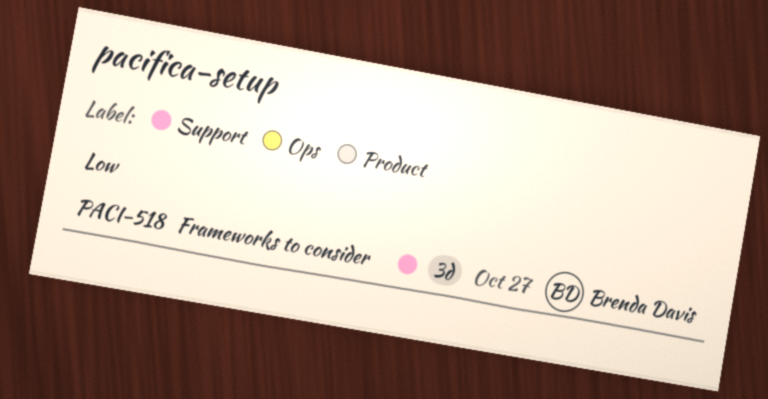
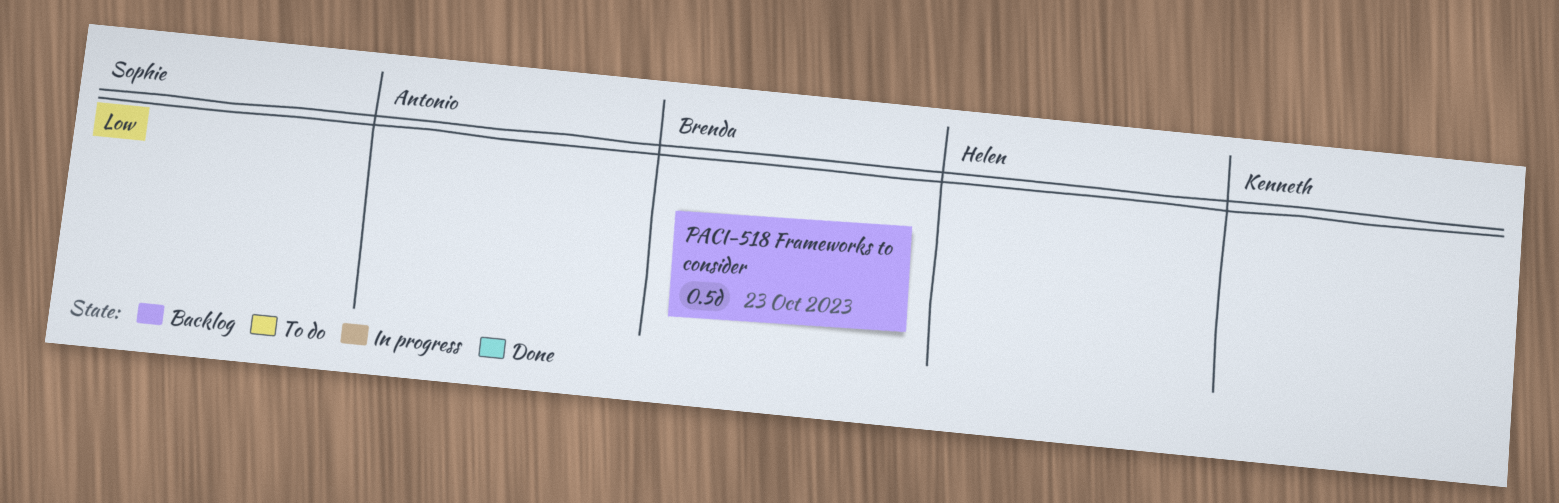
PACI-518, estimate: 3d -> 0.5d
PACI-518, due: Oct 27 -> Oct 23

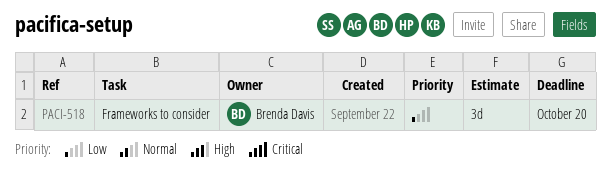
PACI-518, estimate: 0.5d -> 3d
PACI-518, due: Oct 23 -> Oct 20

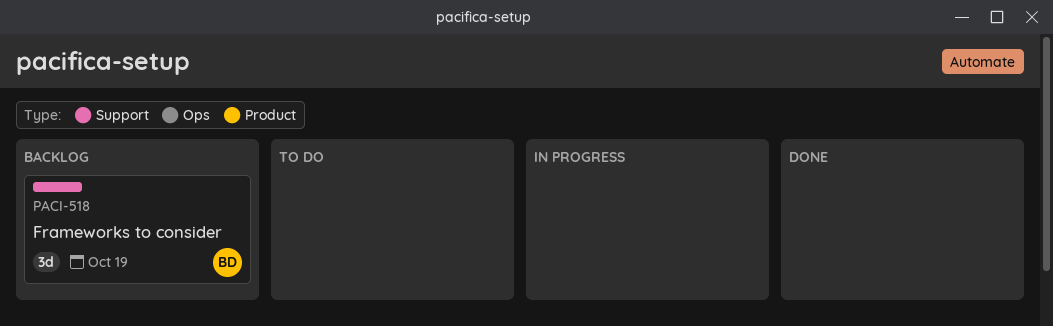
PACI-518, due: Oct 20 -> Oct 19

